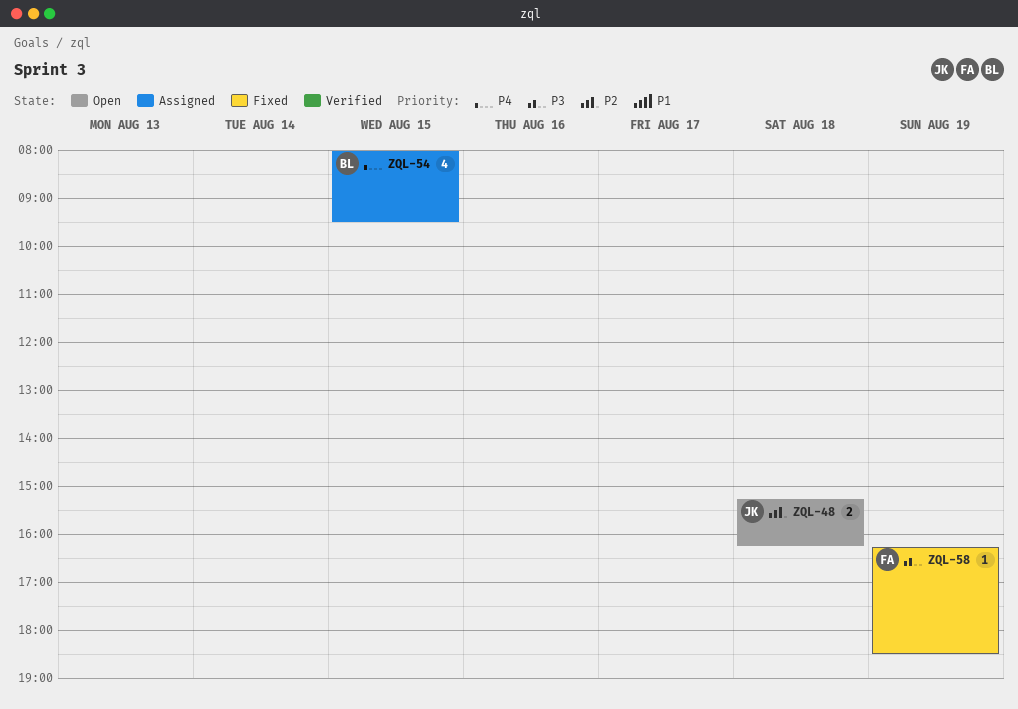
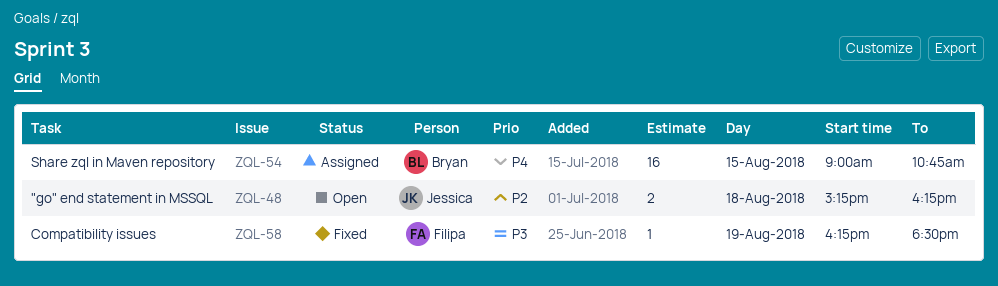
ZQL-54, estimate: 4 -> 16
ZQL-54, begins: 08:00 -> 09:00
ZQL-54, ends: 09:30 -> 10:45

